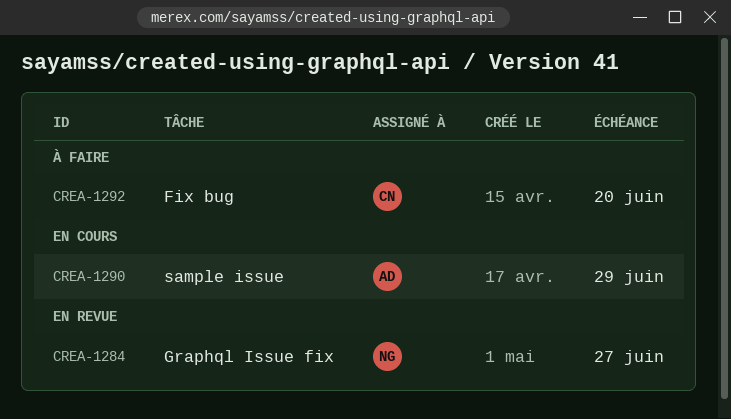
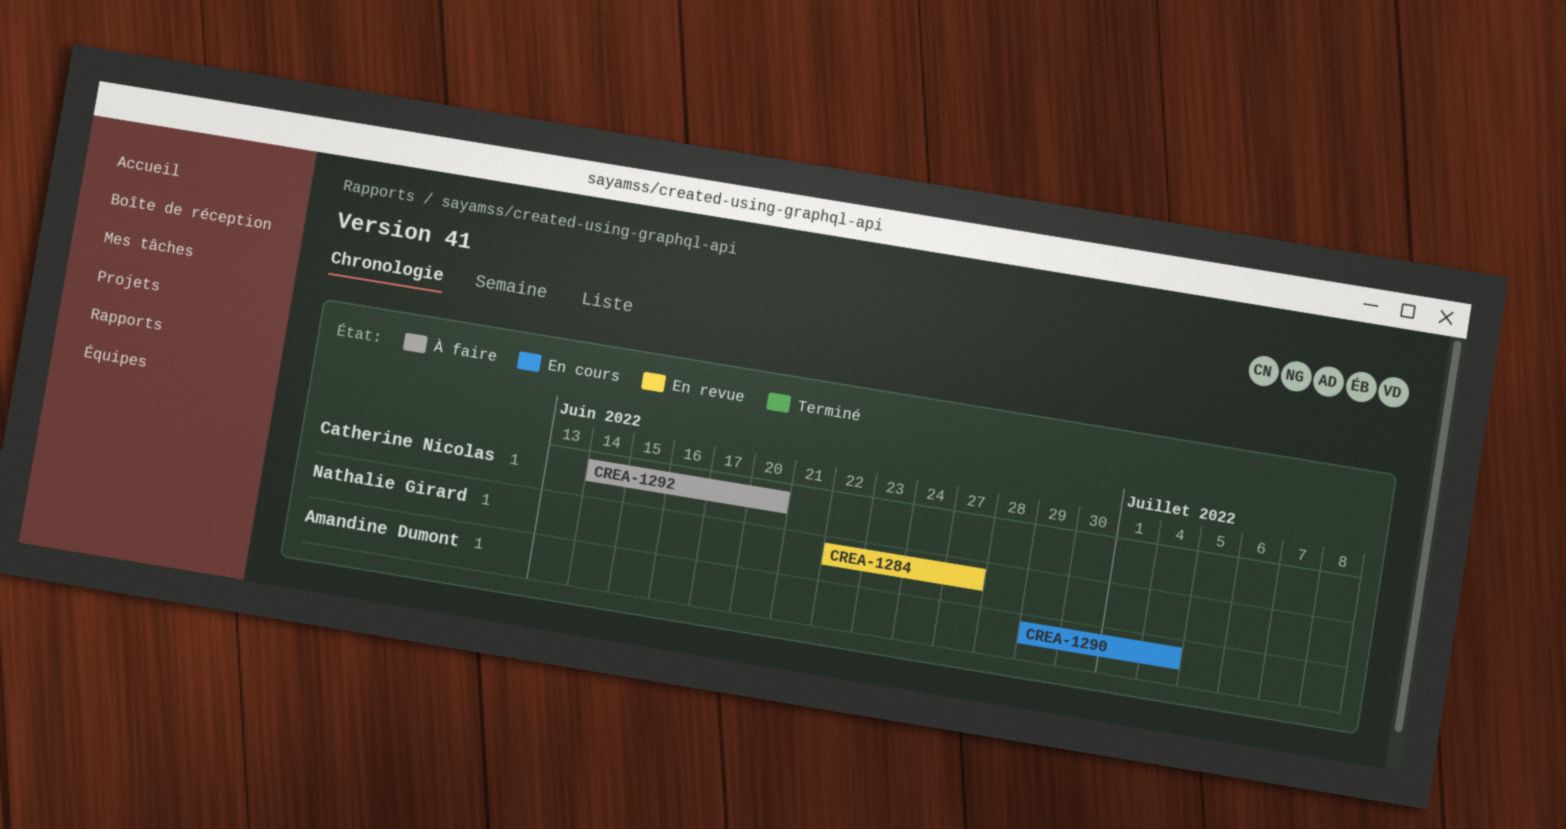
CREA-1290, due: Jun 29 -> Jul 4

